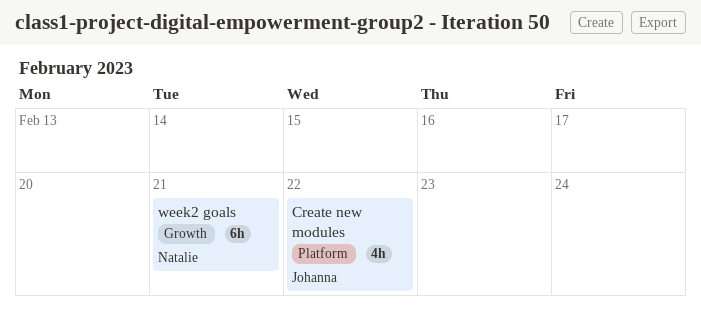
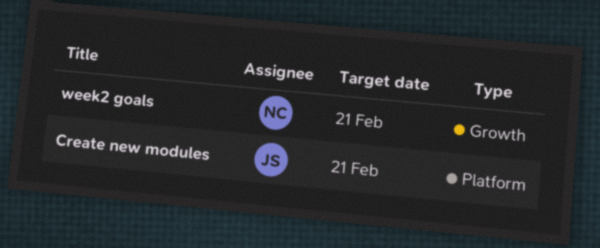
Create new modules, due: Feb 22 -> Feb 21

